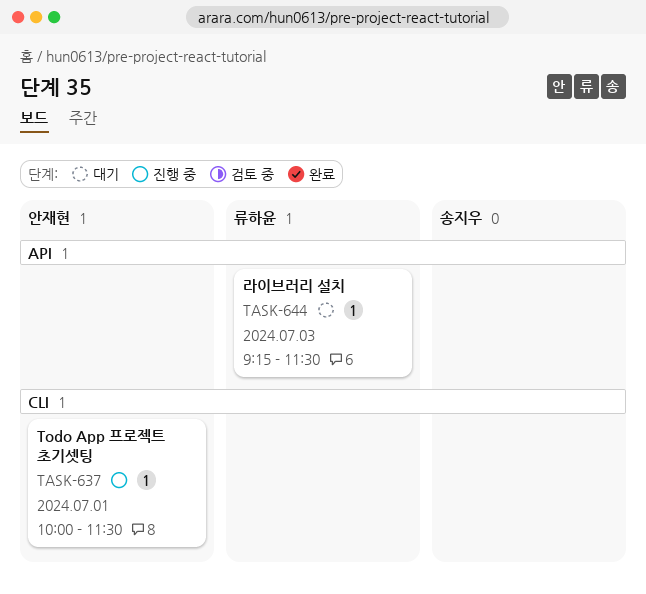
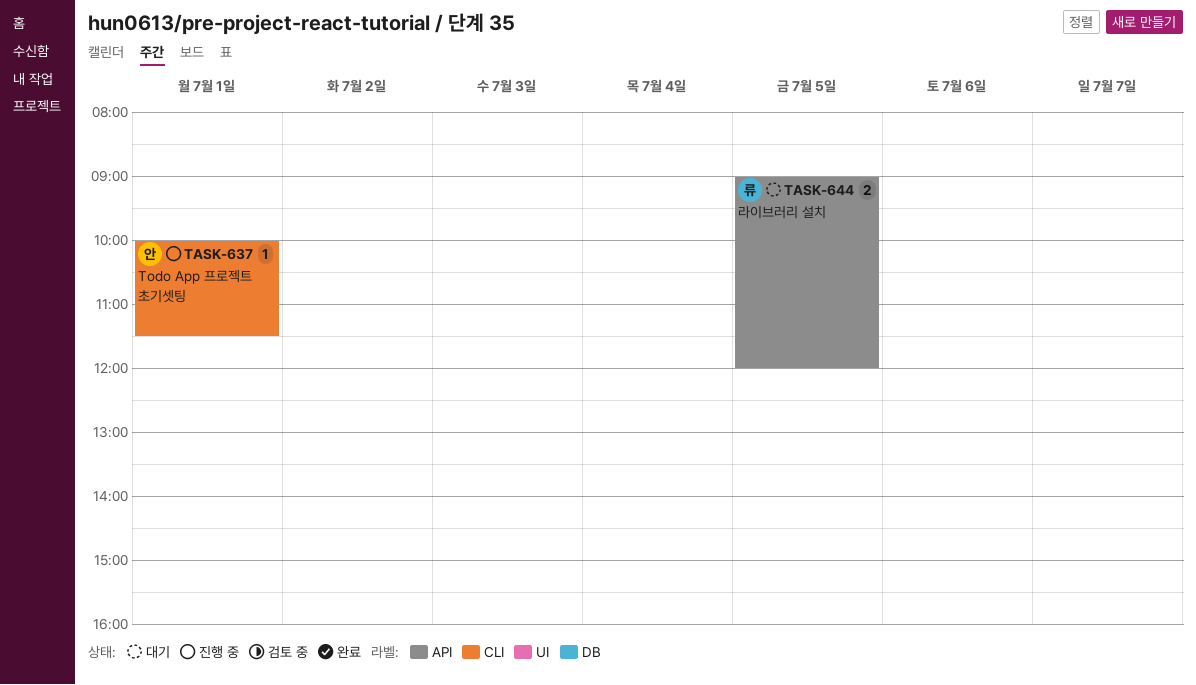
TASK-644, estimate: 1 -> 2
TASK-644, day: Jul 3 -> Jul 5
TASK-644, begins: 09:15 -> 09:00
TASK-644, ends: 11:30 -> 12:00

